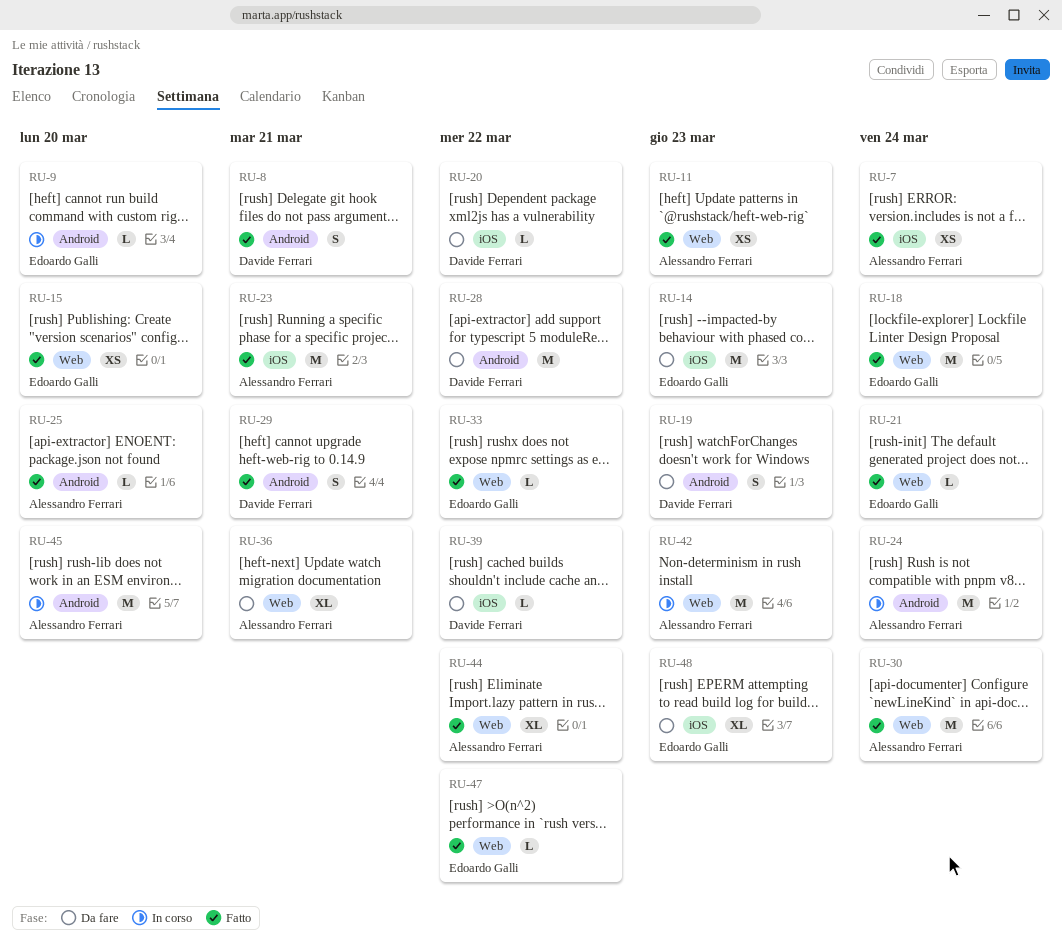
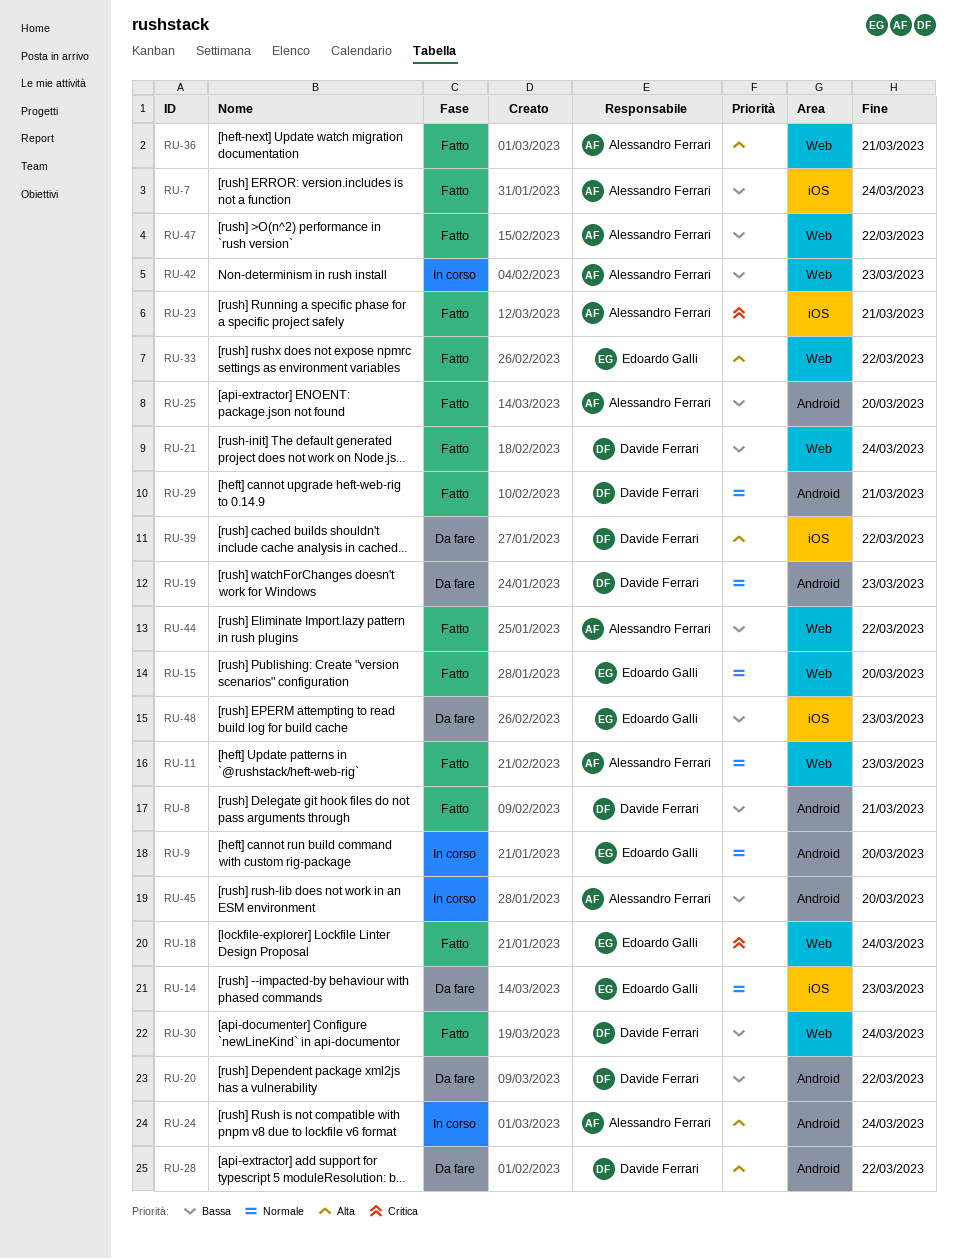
RU-20, label: iOS -> Android
RU-21, owner: Edoardo Galli -> Davide Ferrari
RU-30, owner: Alessandro Ferrari -> Davide Ferrari
RU-36, status: Da fare -> Fatto
RU-47, owner: Edoardo Galli -> Alessandro Ferrari

